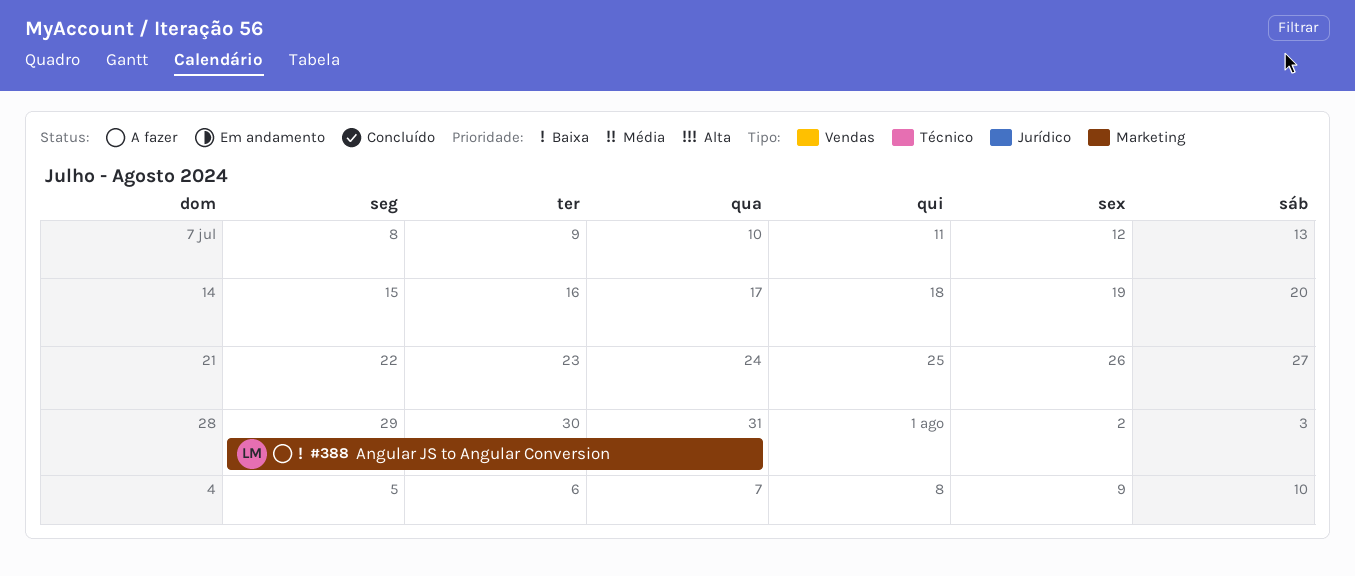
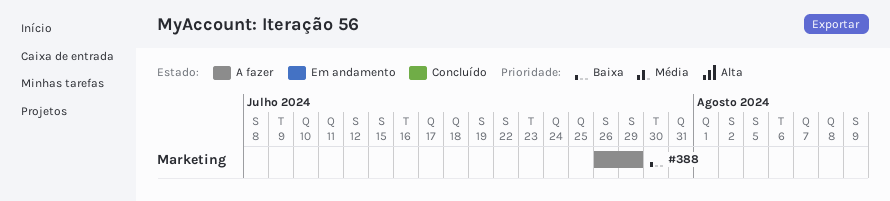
#388, start: Jul 29 -> Jul 26
#388, due: Jul 31 -> Jul 29

